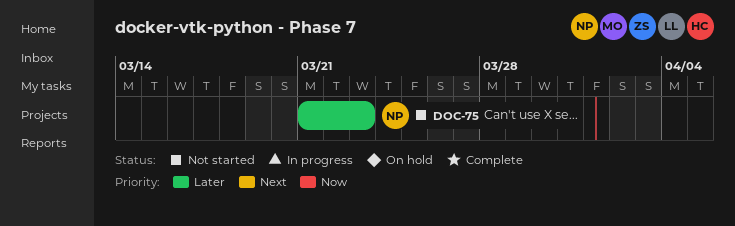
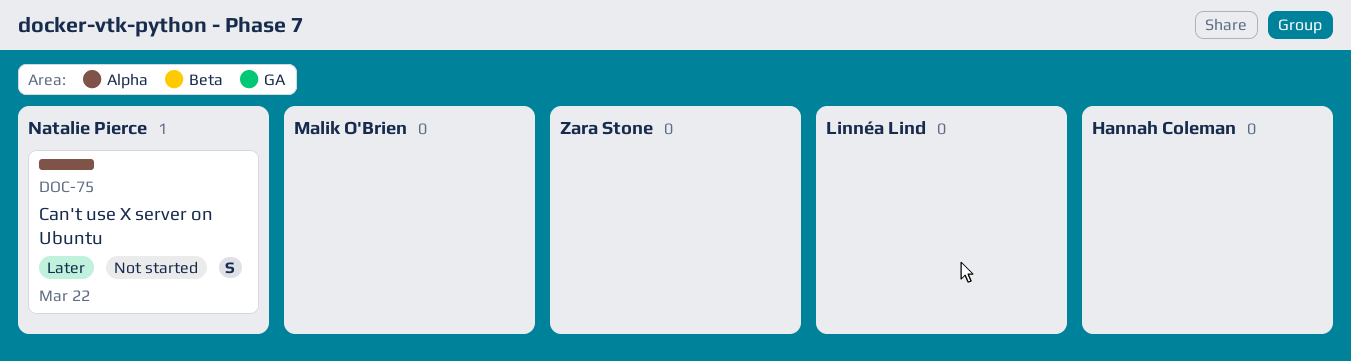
DOC-75, due: Mar 23 -> Mar 22

